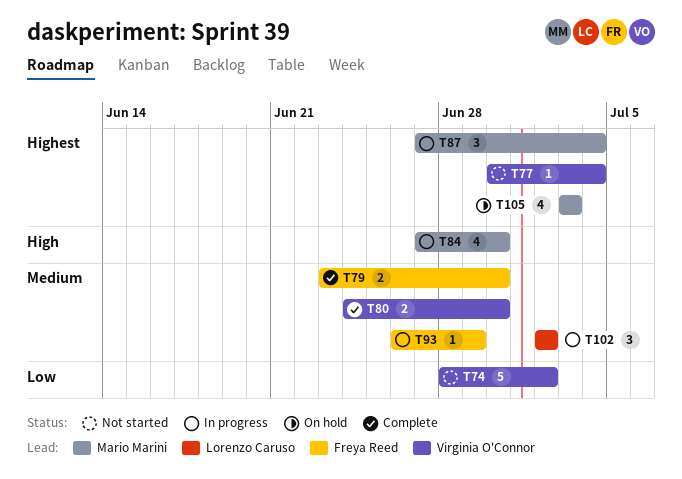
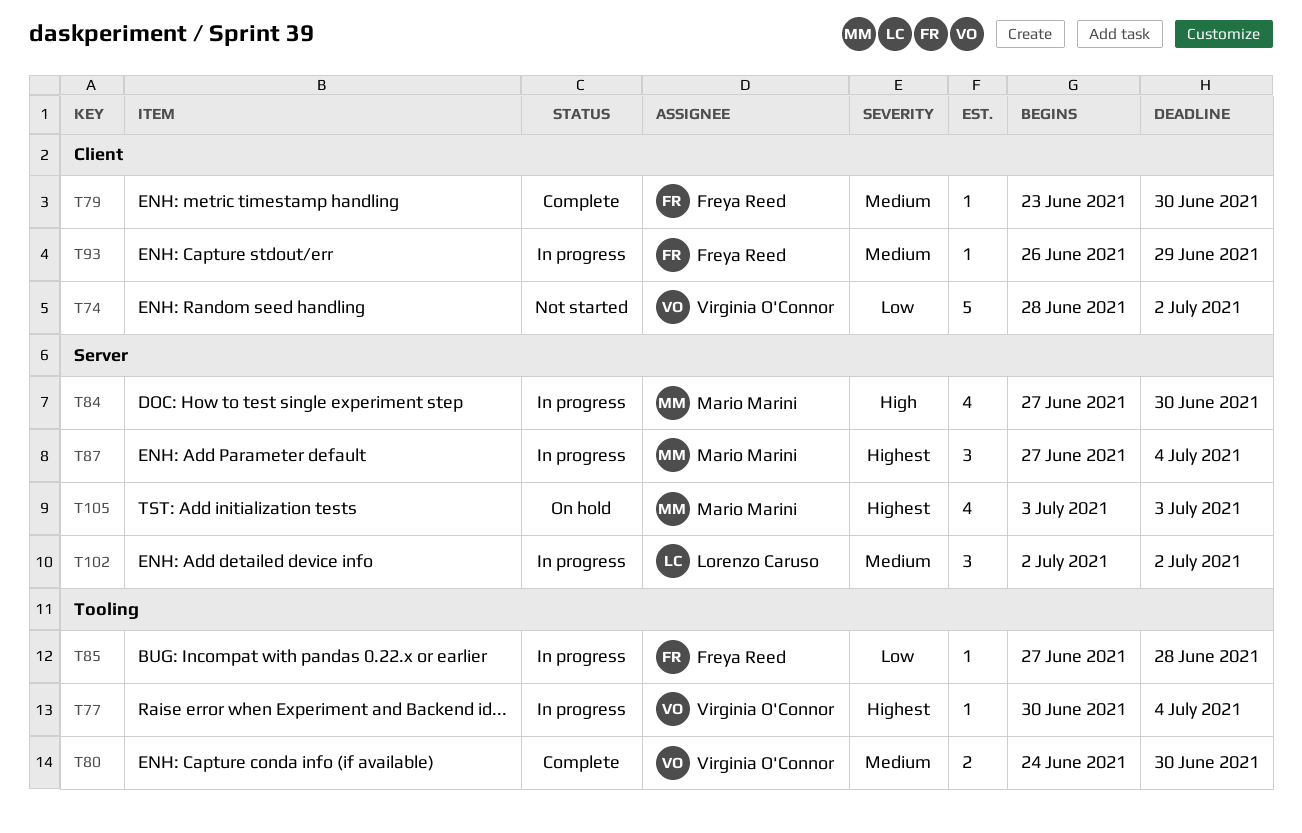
T77, status: Not started -> In progress
T79, estimate: 2 -> 1
T85: none -> present

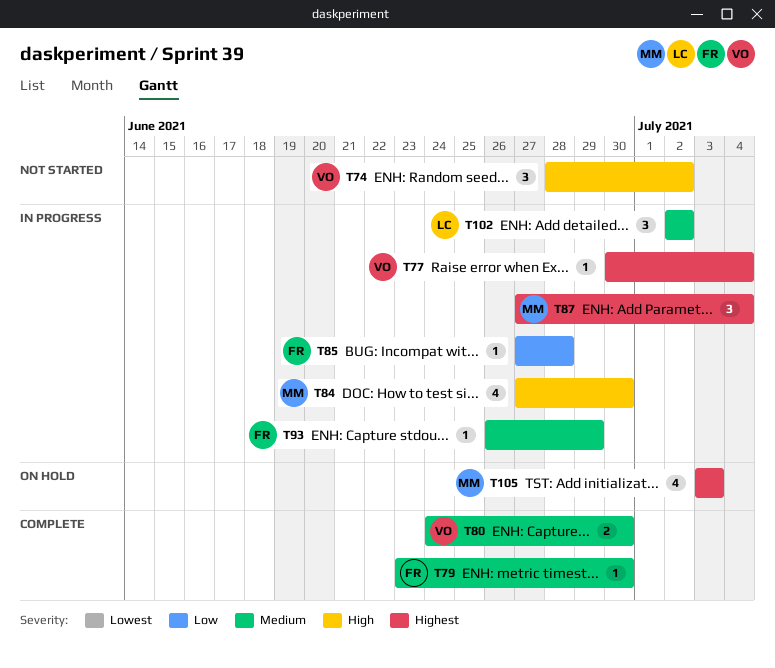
T74, priority: Low -> High
T74, estimate: 5 -> 3

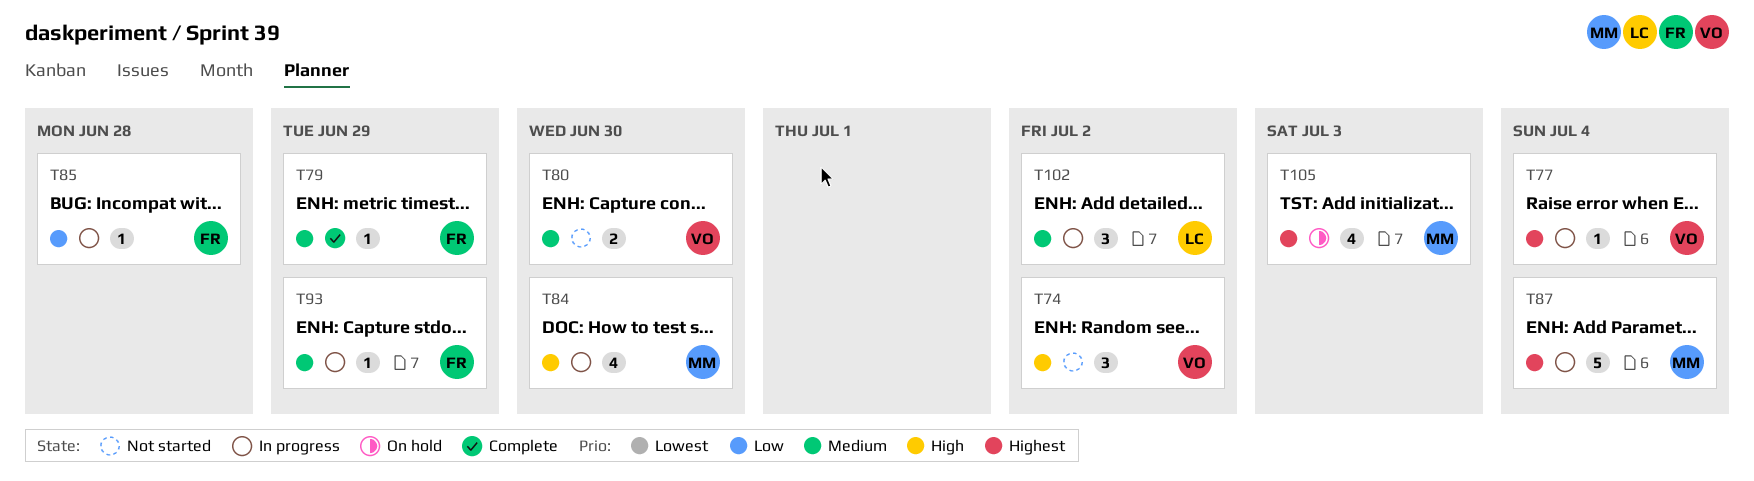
T79, due: Jun 30 -> Jun 29
T80, status: Complete -> Not started
T87, estimate: 3 -> 5

